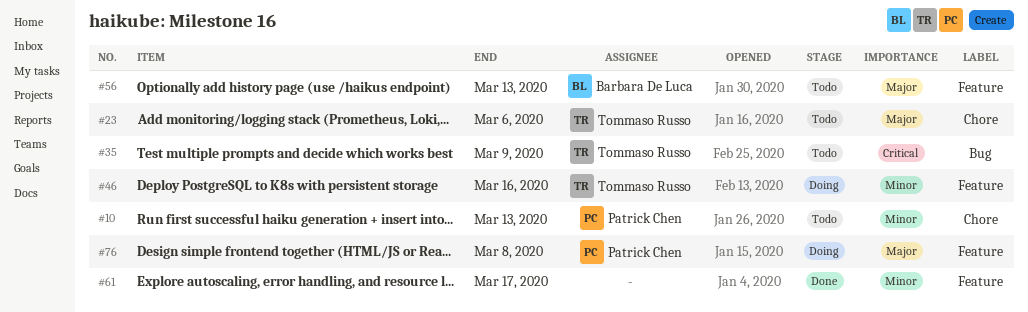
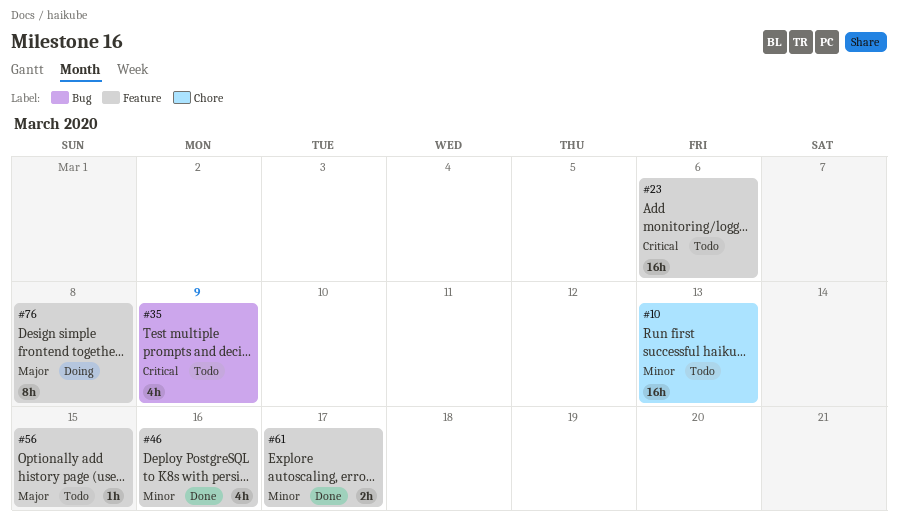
#23, priority: Major -> Critical
#23, label: Chore -> Feature
#46, status: Doing -> Done
#56, due: Mar 13 -> Mar 15

